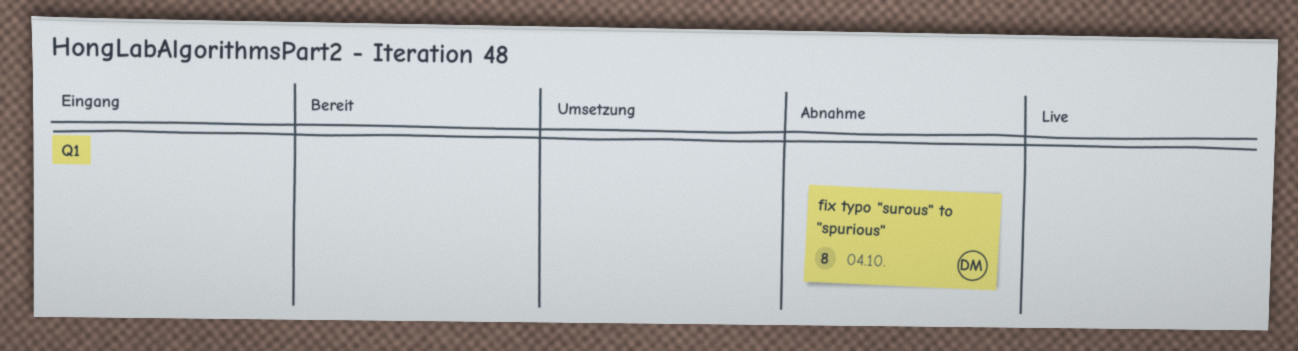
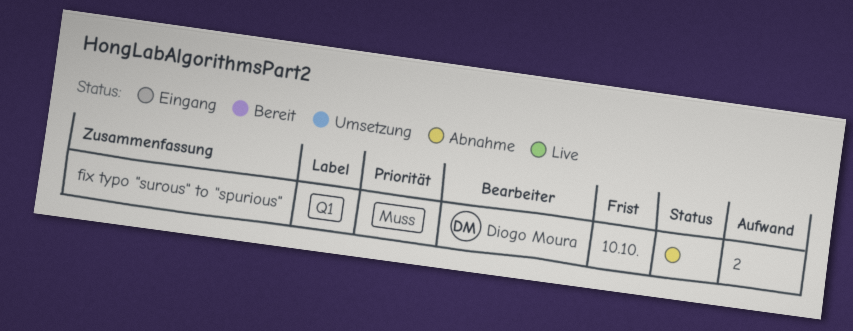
fix typo "surous" to "spurious", estimate: 8 -> 2
fix typo "surous" to "spurious", due: Oct 4 -> Oct 10

